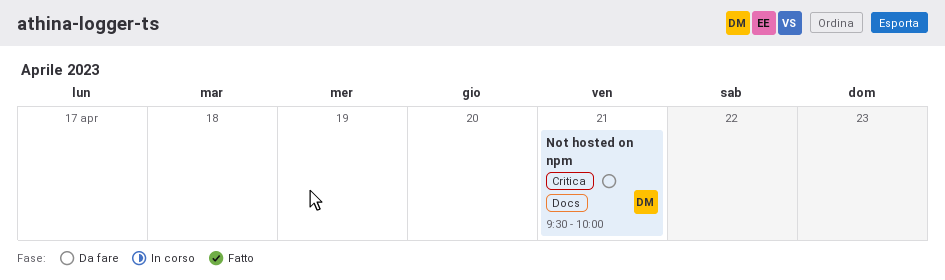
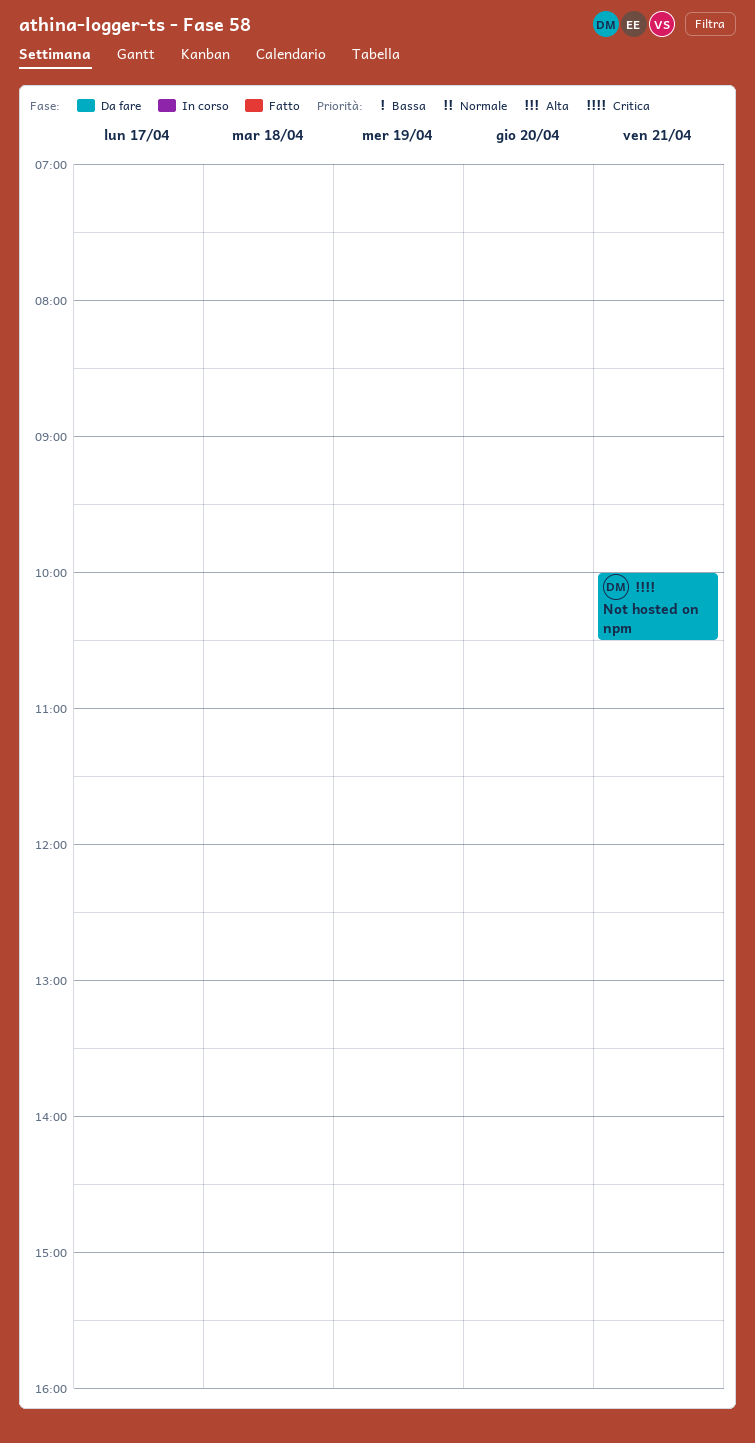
Not hosted on npm, begins: 09:30 -> 10:00
Not hosted on npm, ends: 10:00 -> 10:30

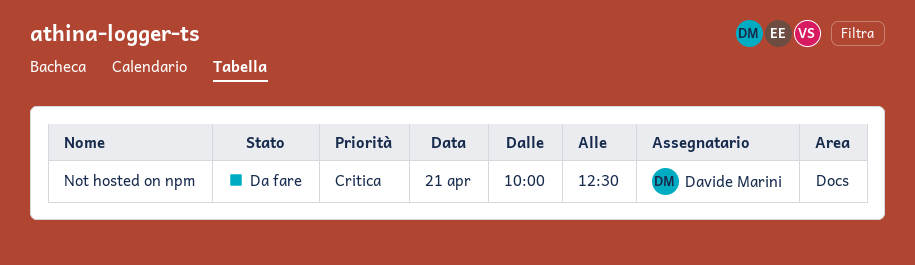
Not hosted on npm, ends: 10:30 -> 12:30

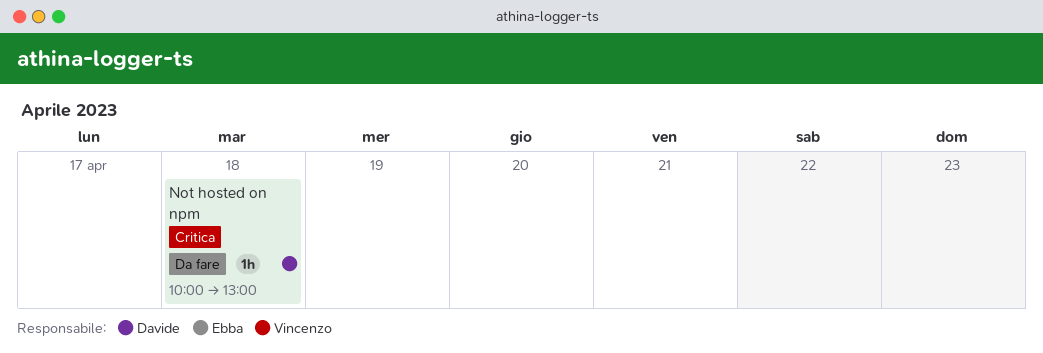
Not hosted on npm, day: Apr 21 -> Apr 18
Not hosted on npm, ends: 12:30 -> 13:00

